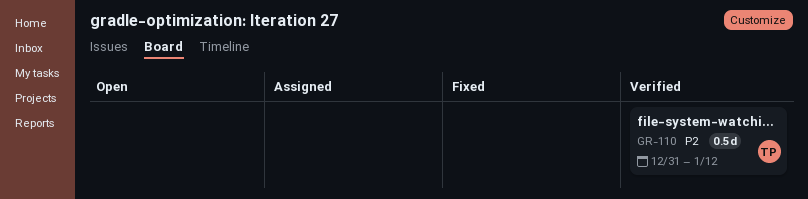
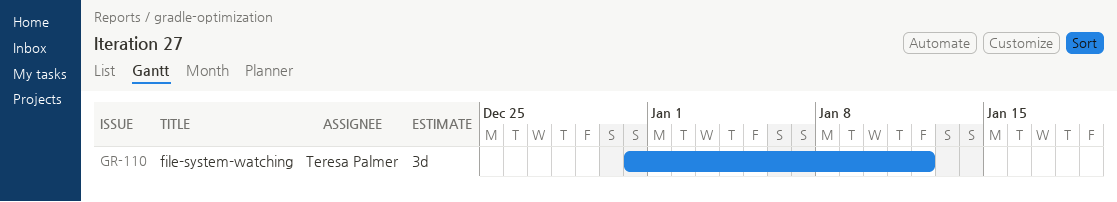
GR-110, estimate: 0.5d -> 3d

